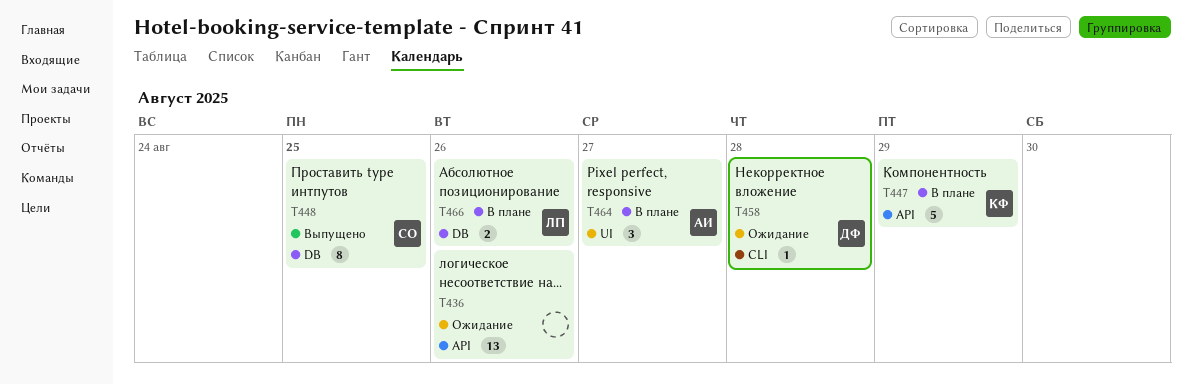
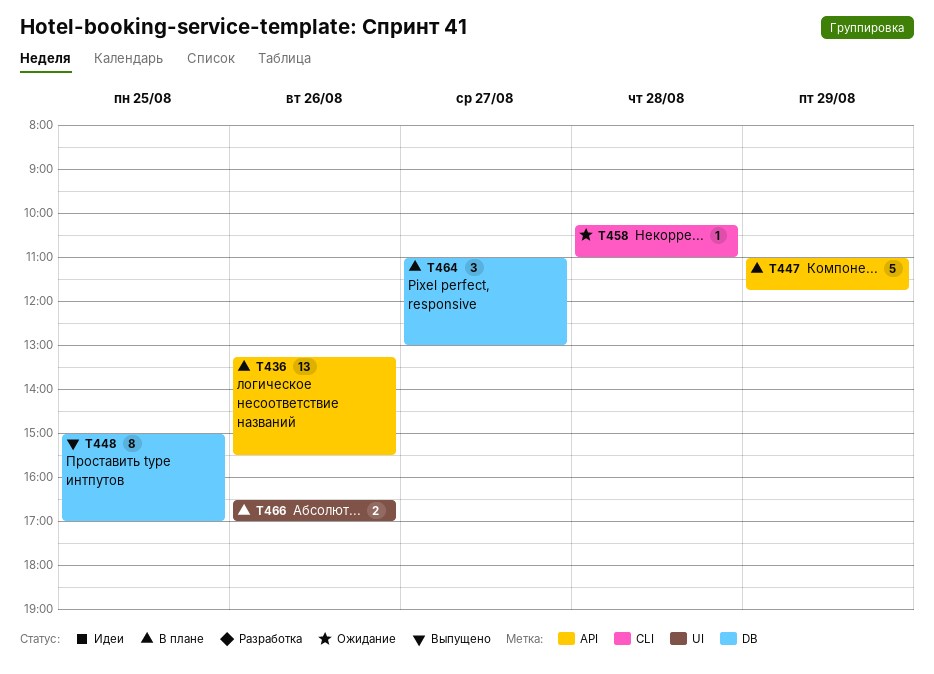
T436, status: Ожидание -> В плане
T464, label: UI -> DB
T466, label: DB -> UI

